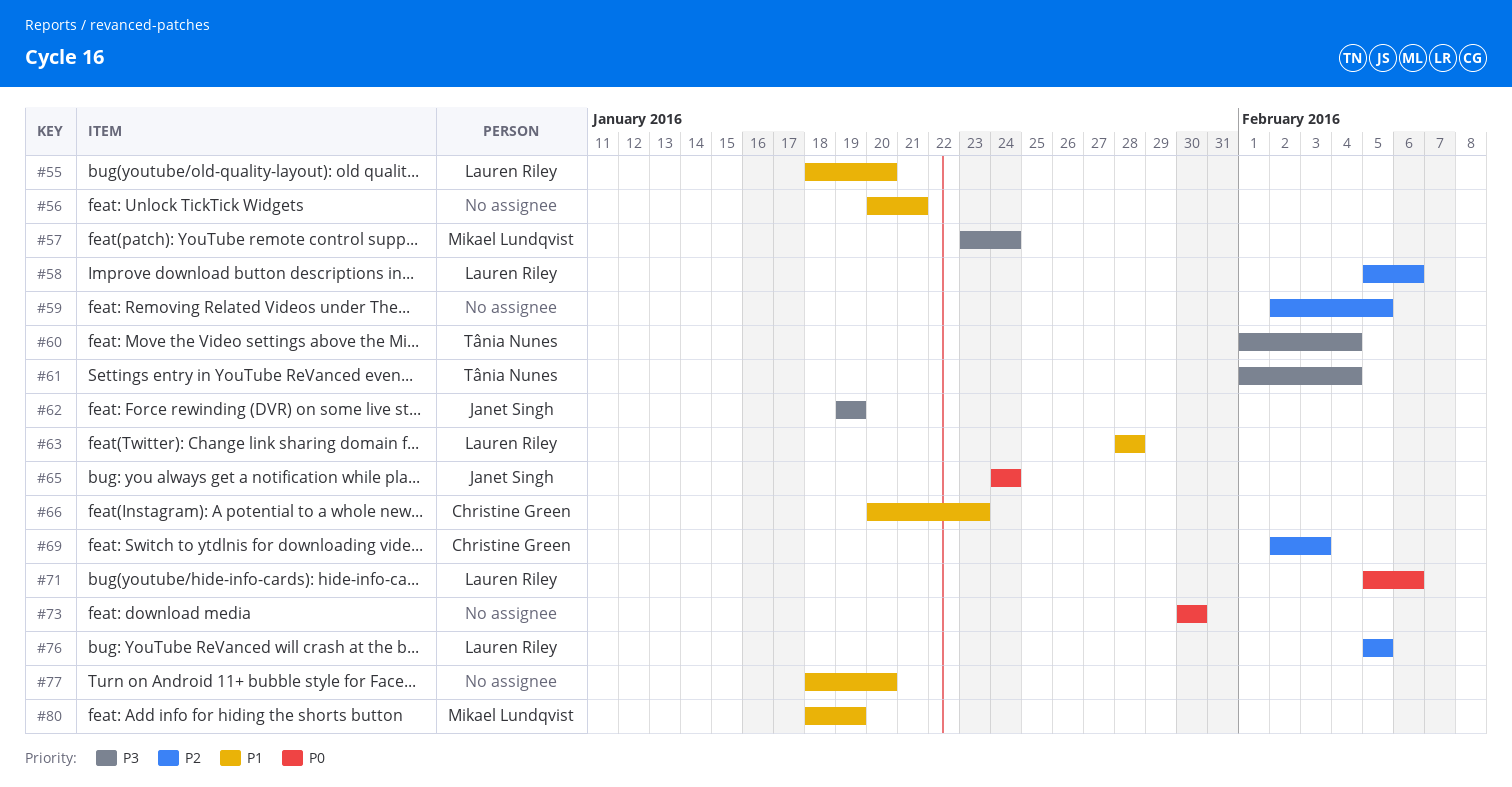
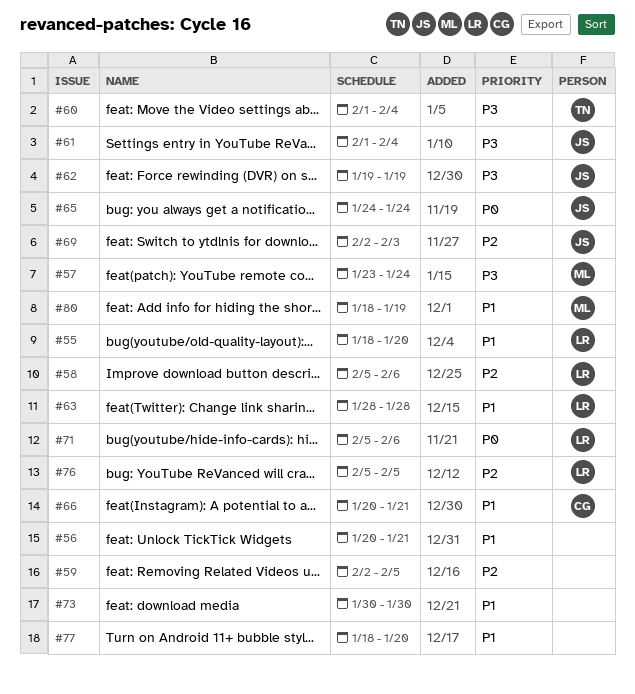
#61, owner: Tânia Nunes -> Janet Singh
#66, due: Jan 23 -> Jan 21
#69, owner: Christine Green -> Janet Singh
#73, priority: P0 -> P1

